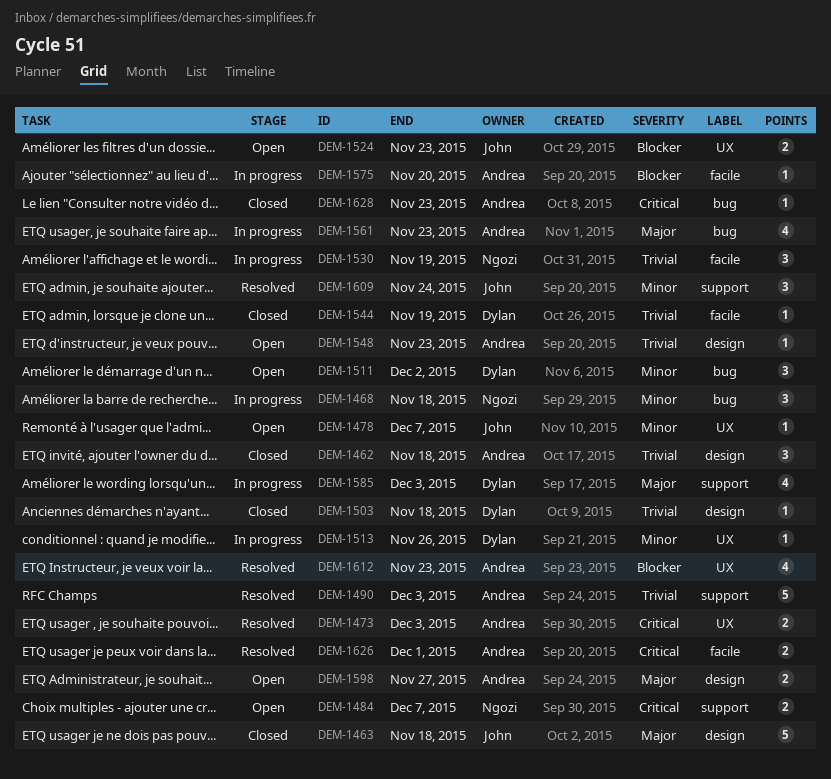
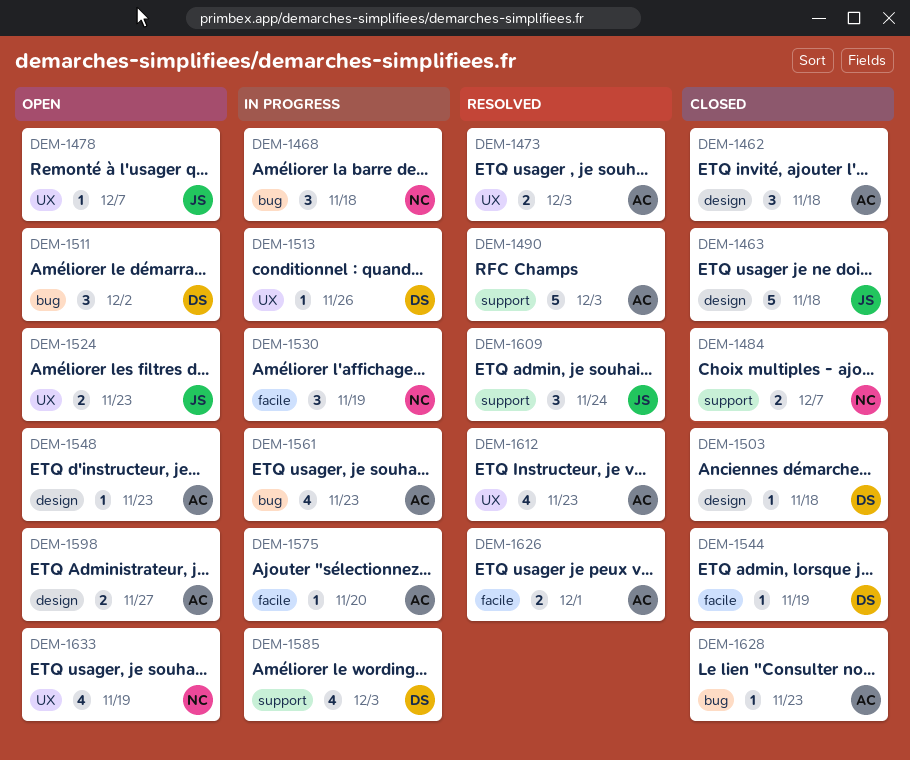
DEM-1484, status: Open -> Closed
DEM-1633: none -> present

